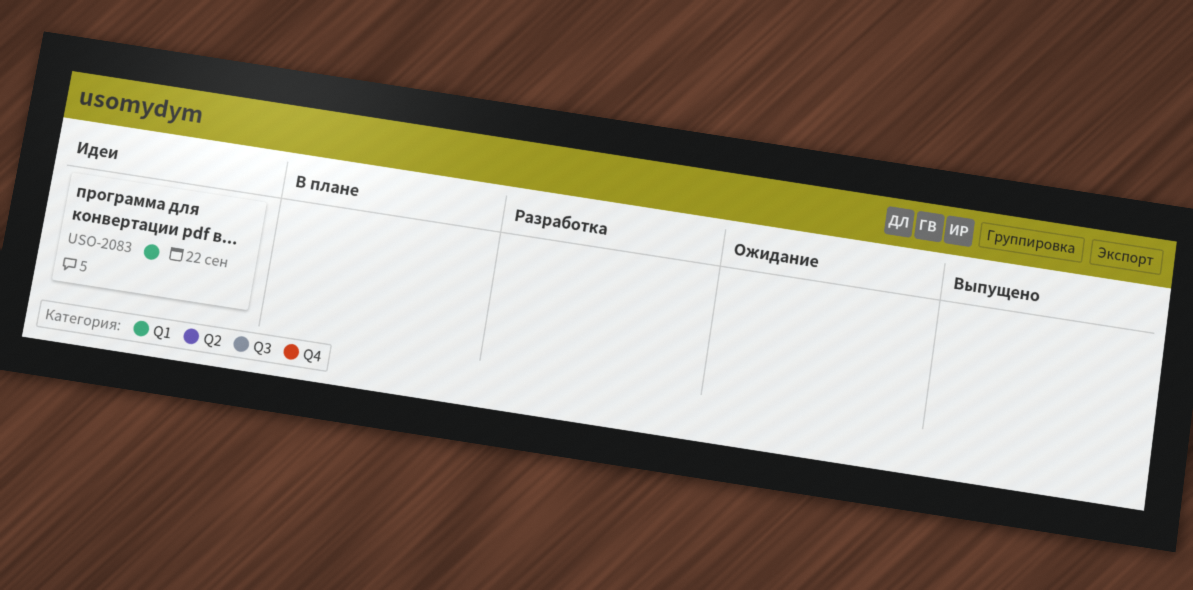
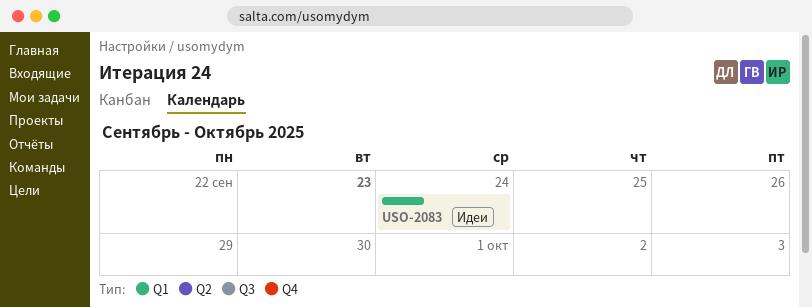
USO-2083, due: Sep 22 -> Sep 24

